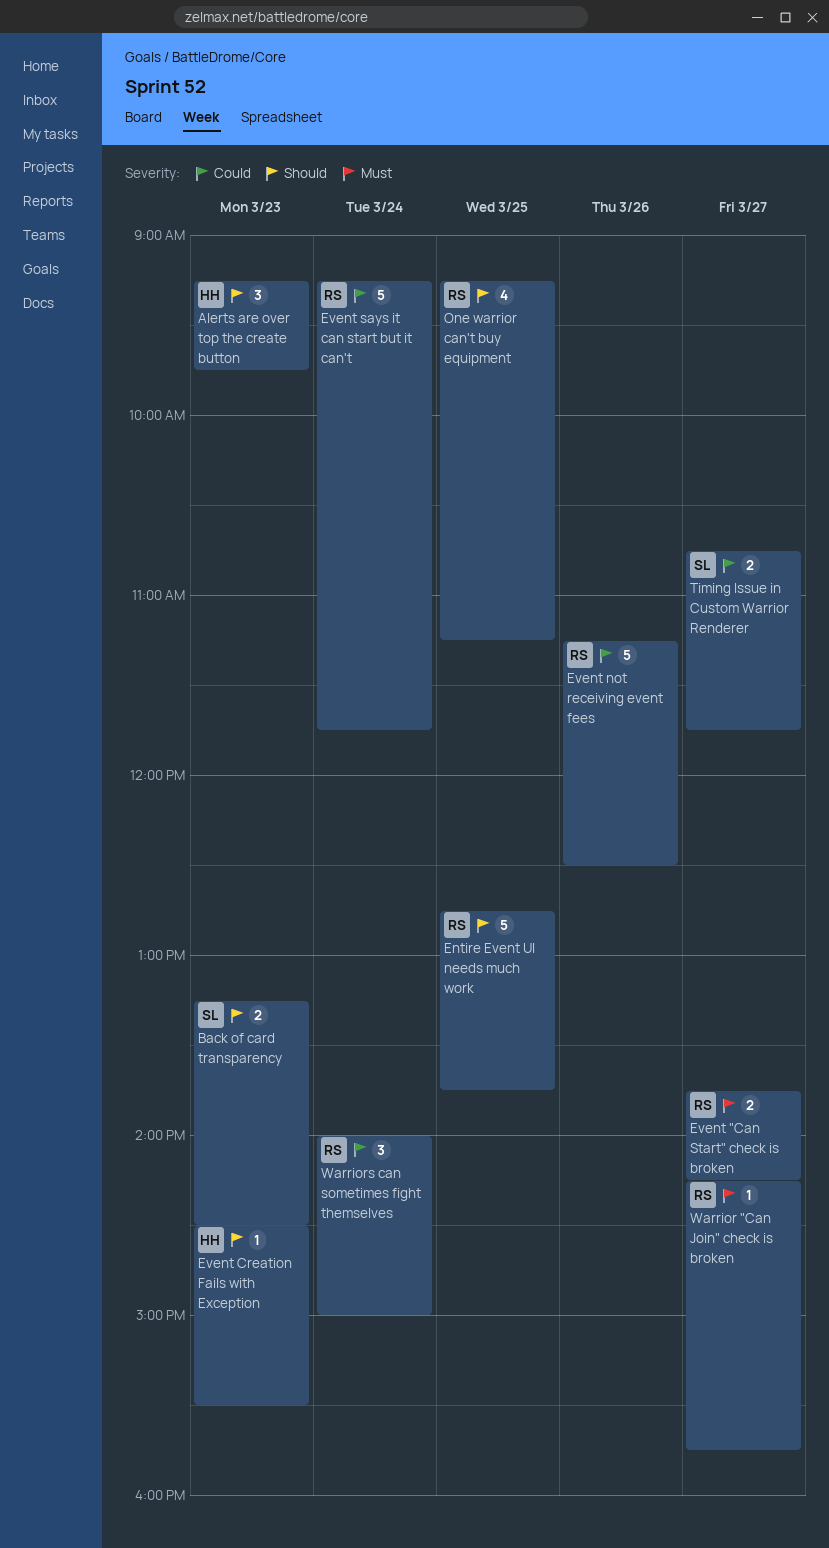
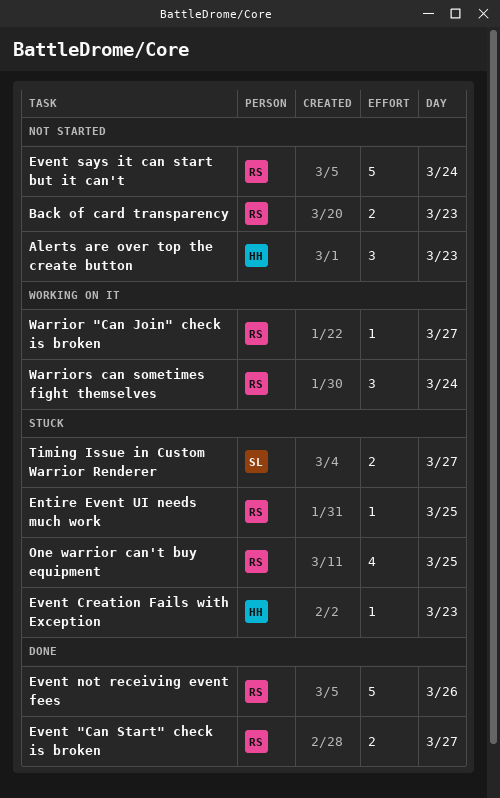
Back of card transparency, owner: SL -> RS
Entire Event UI needs much work, estimate: 5 -> 1

